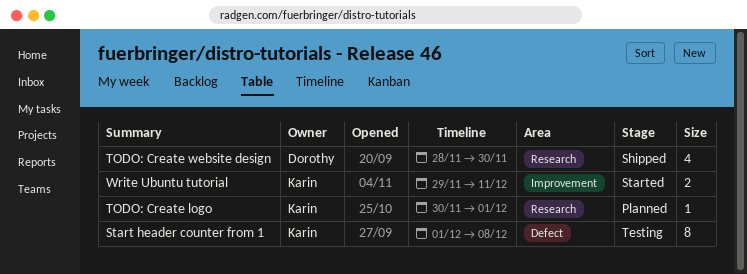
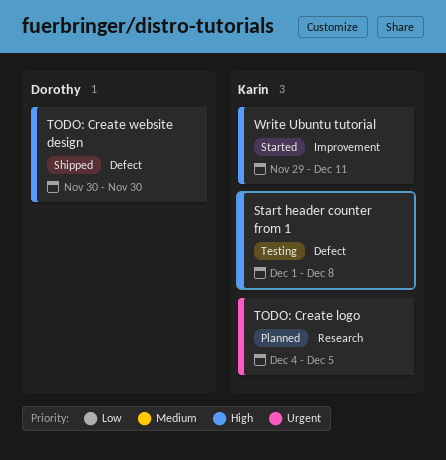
TODO: Create logo, start: Nov 30 -> Dec 4
TODO: Create logo, due: Dec 1 -> Dec 5
TODO: Create website design, label: Research -> Defect
TODO: Create website design, start: Nov 28 -> Nov 30

